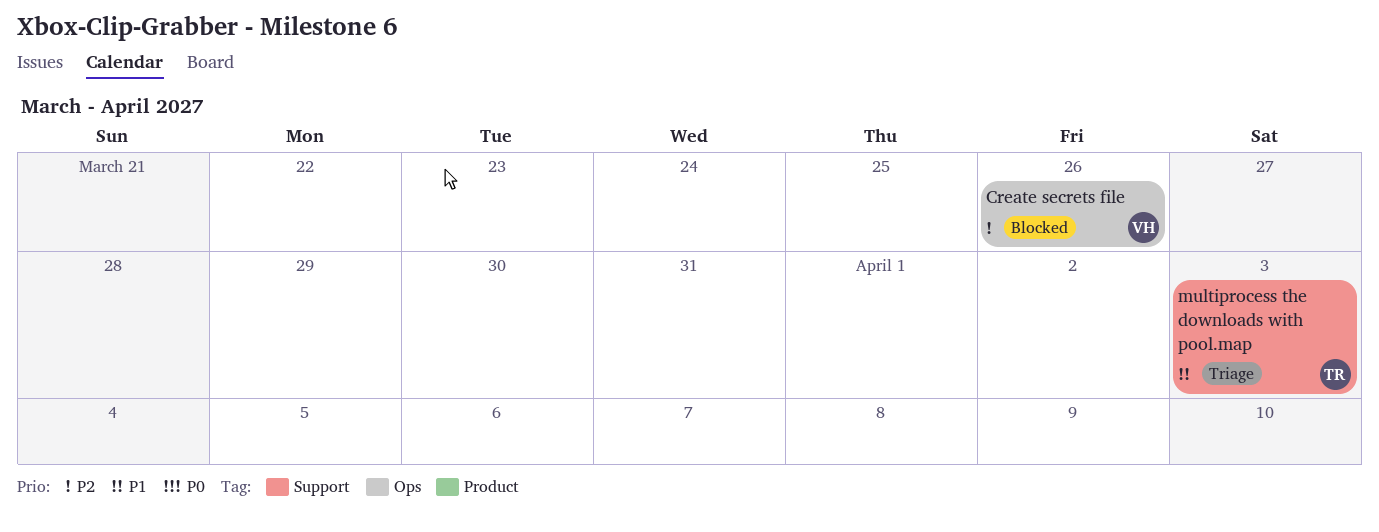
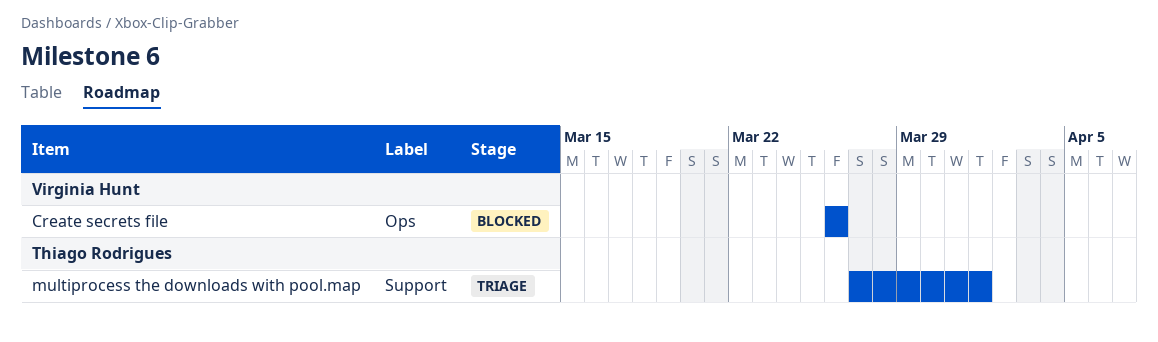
multiprocess the downloads with pool.map, due: Apr 3 -> Apr 1

